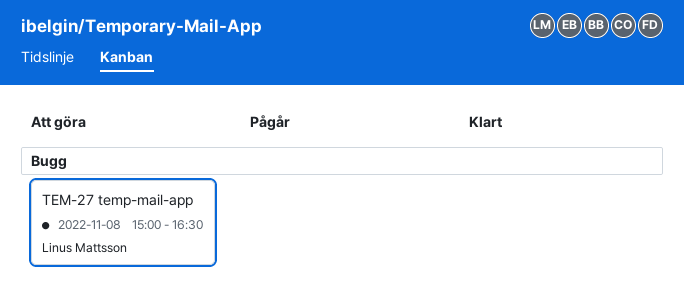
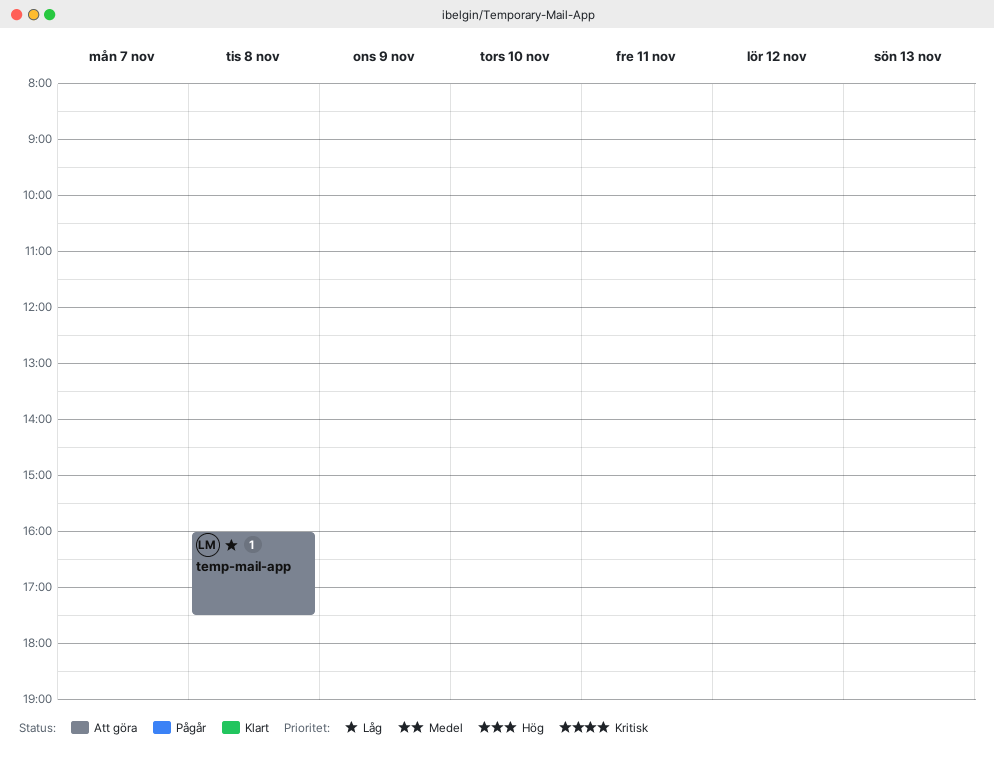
temp-mail-app, begins: 15:00 -> 16:00
temp-mail-app, ends: 16:30 -> 17:30

